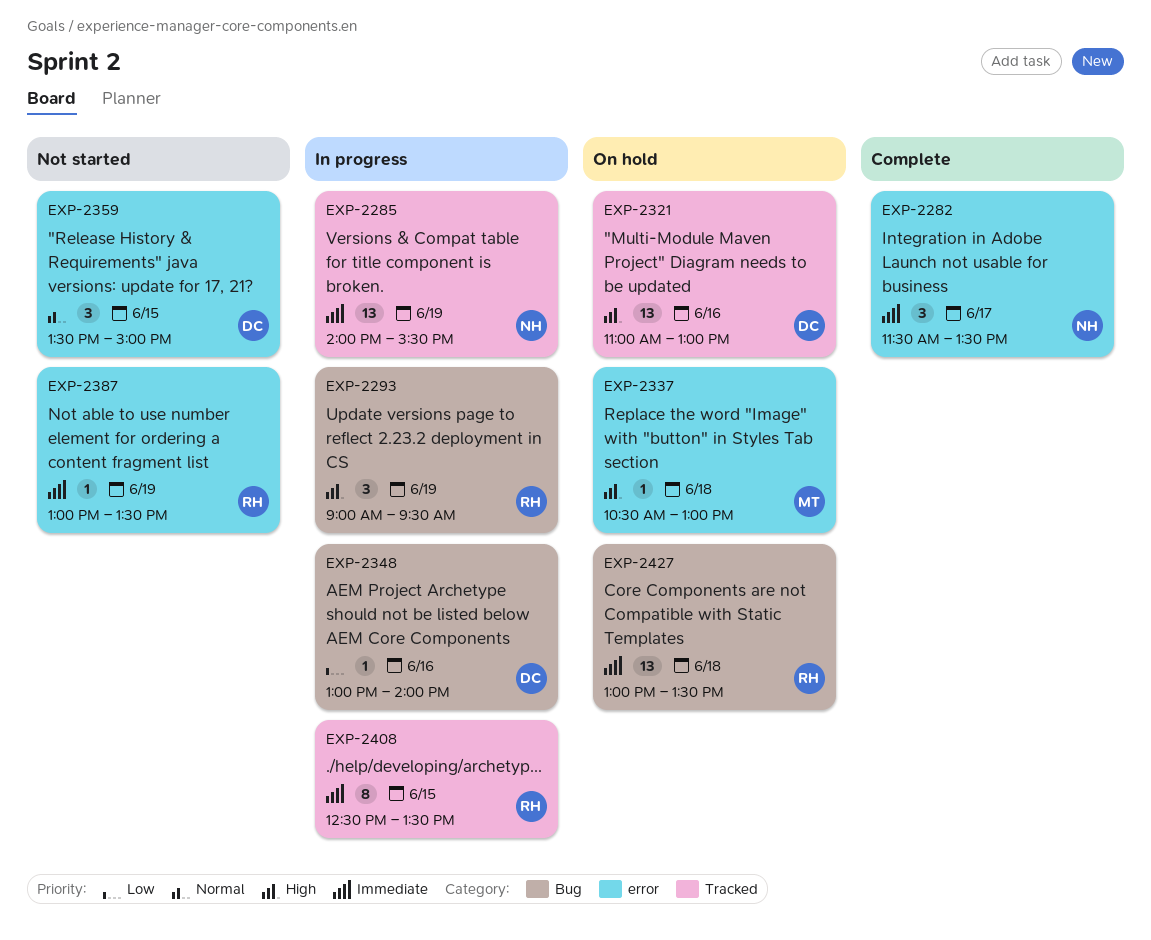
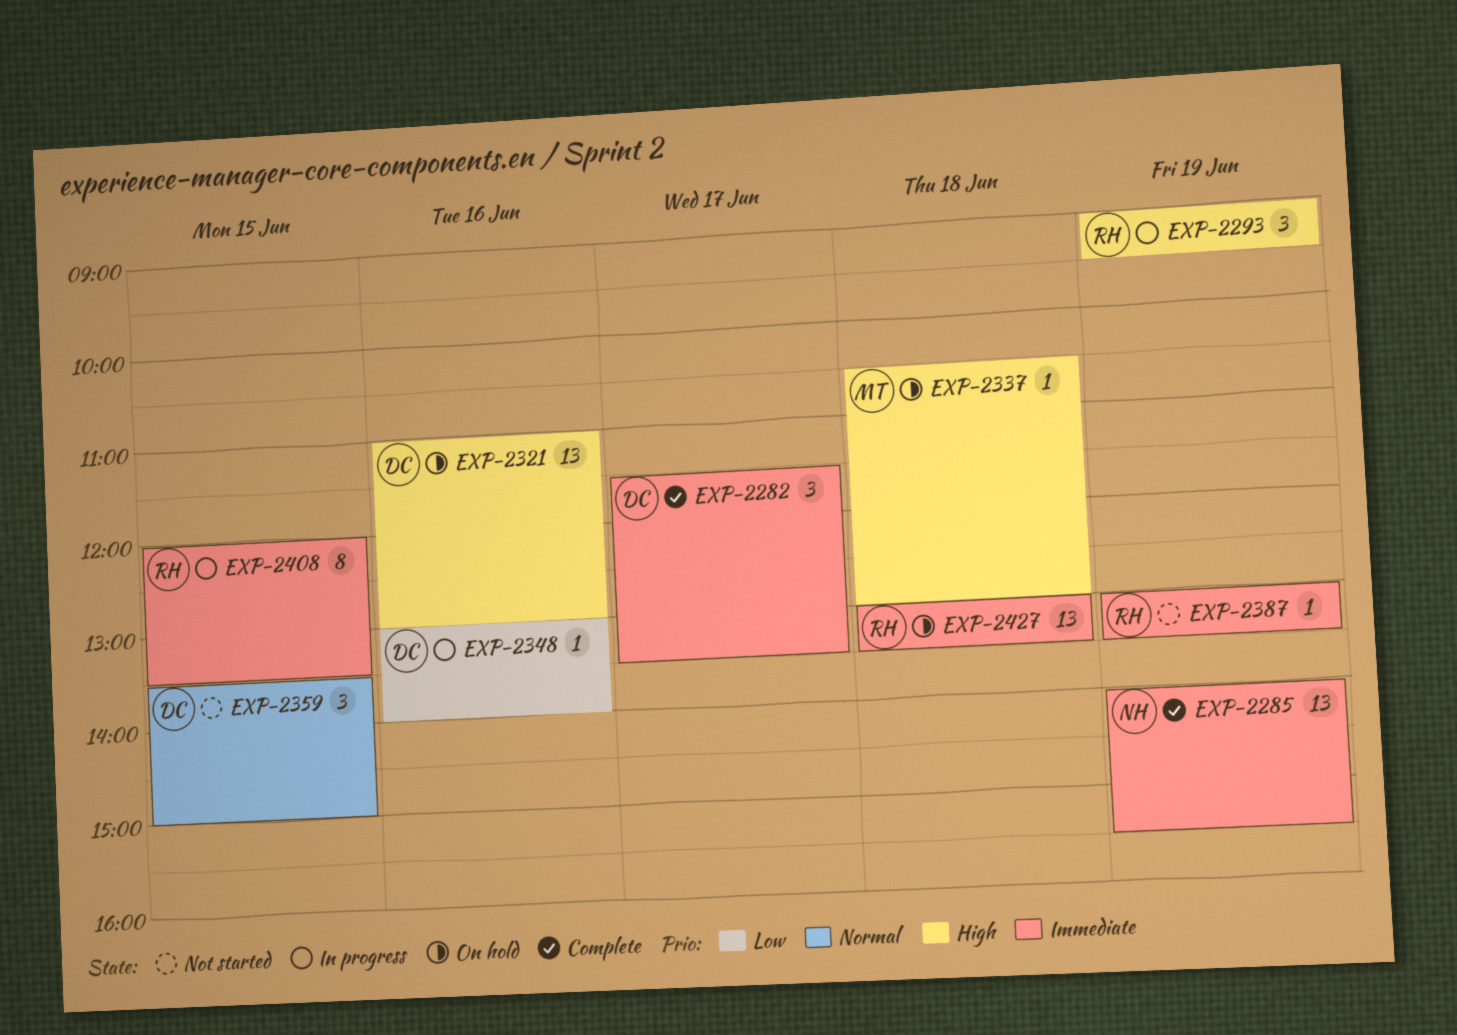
EXP-2282, owner: NH -> DC
EXP-2285, status: In progress -> Complete
EXP-2408, begins: 12:30 -> 12:00

